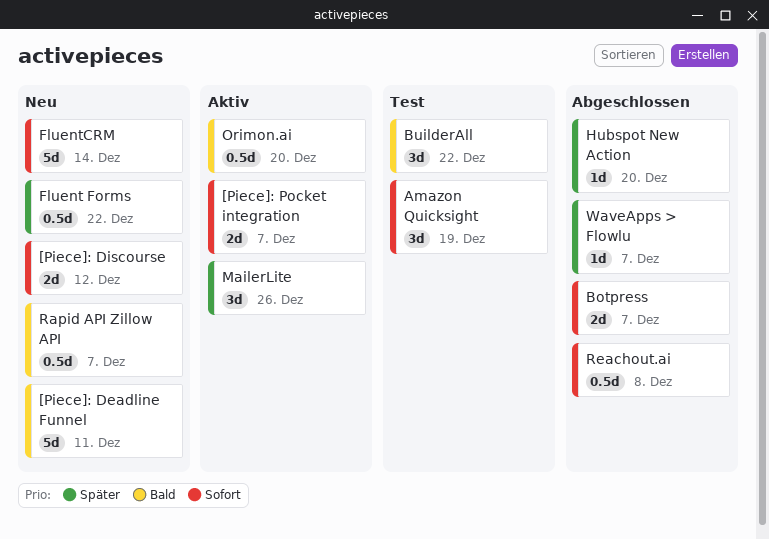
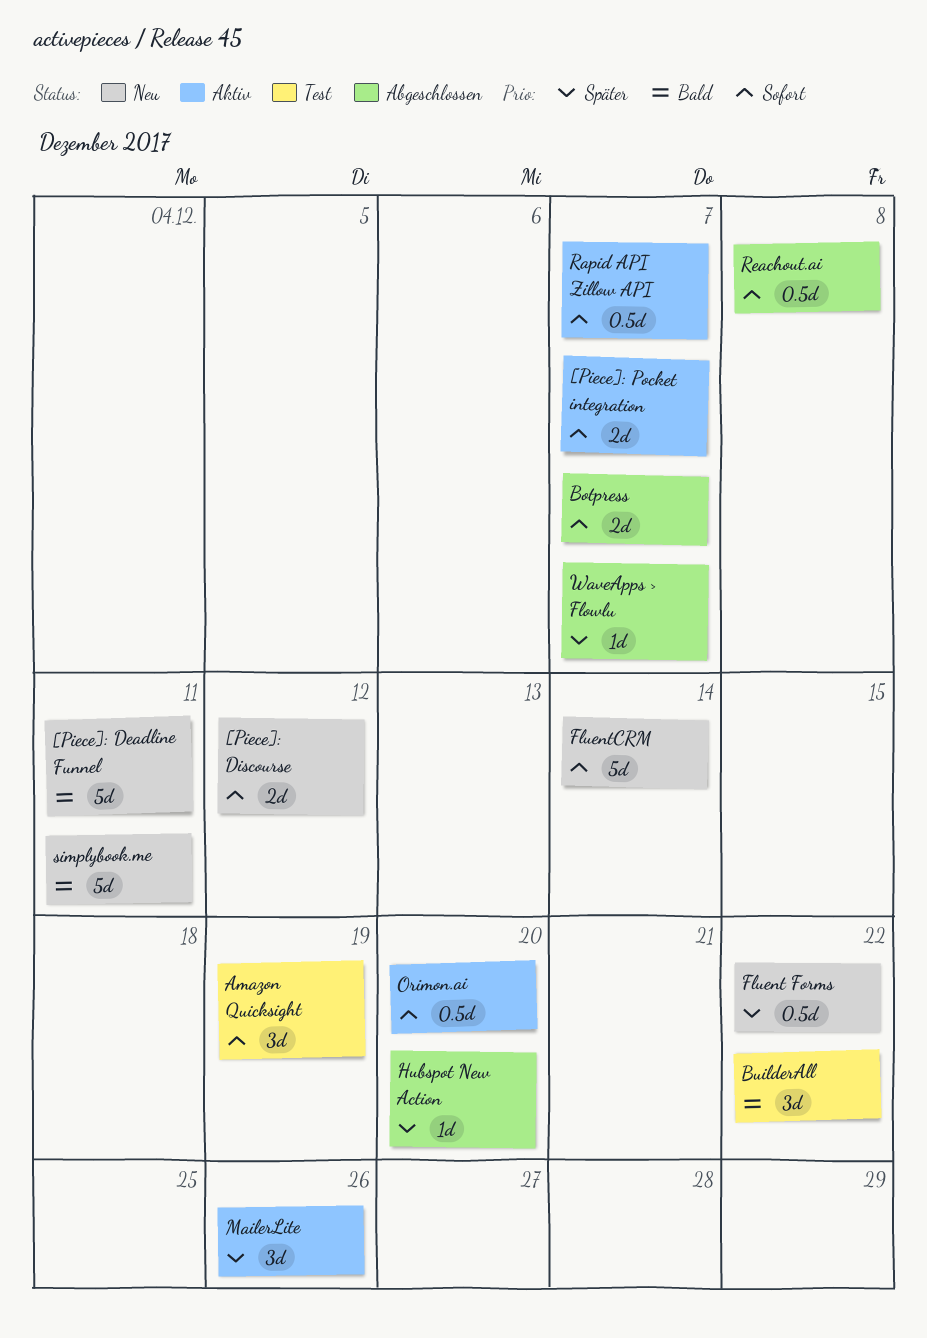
Orimon.ai, priority: Bald -> Sofort
Rapid API Zillow API, status: Neu -> Aktiv
Rapid API Zillow API, priority: Bald -> Sofort
simplybook.me: none -> present

